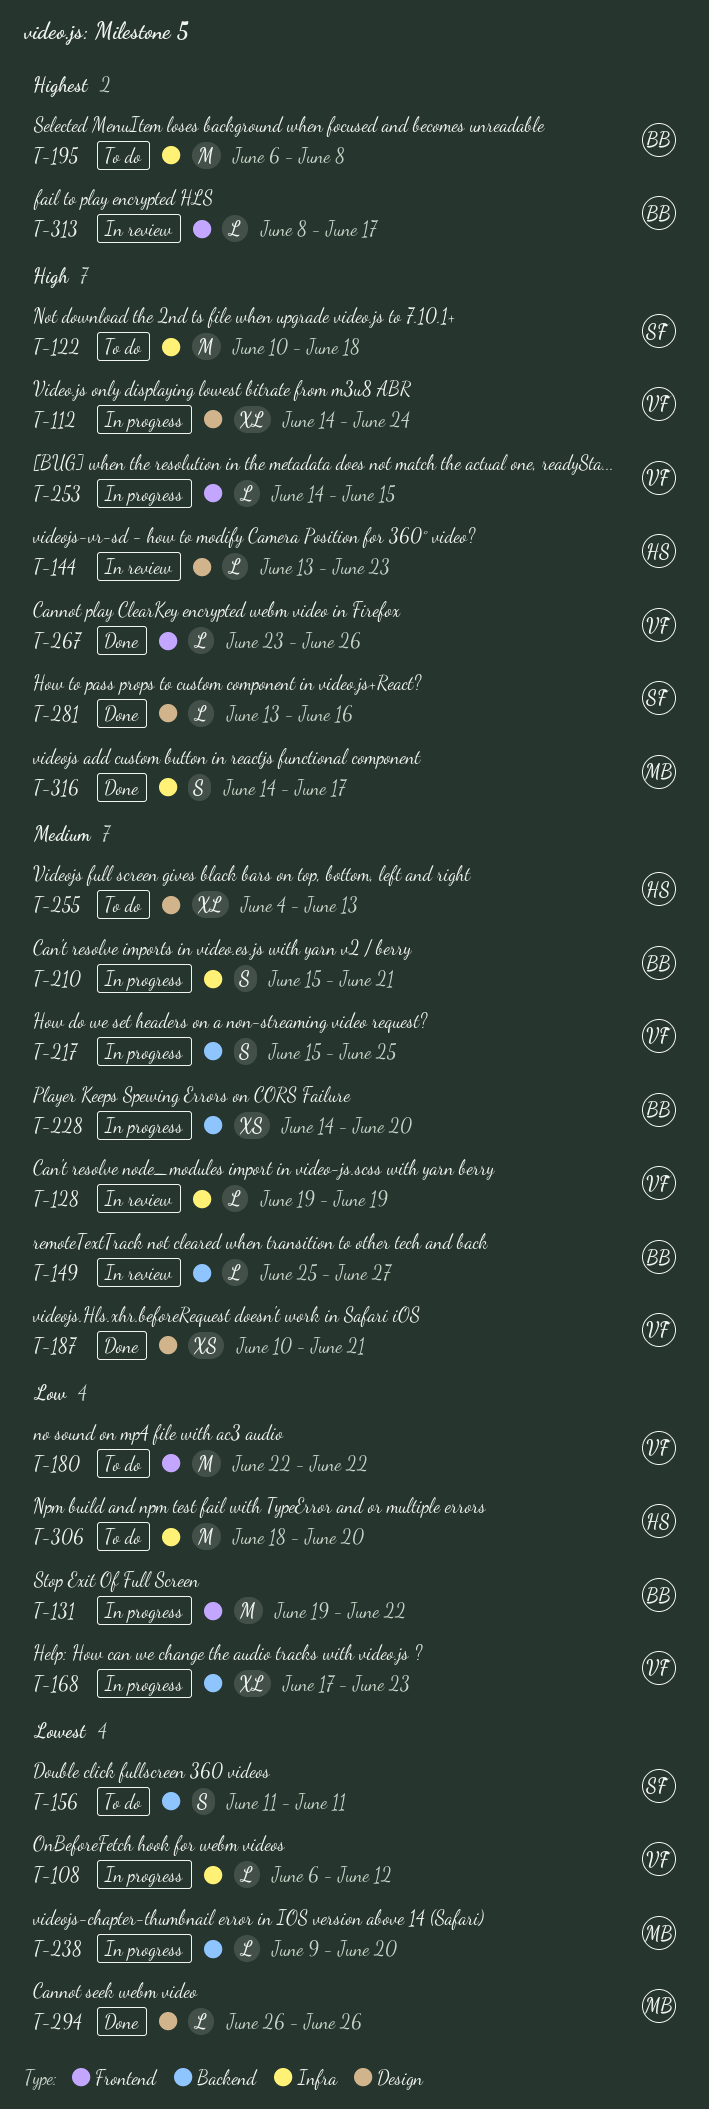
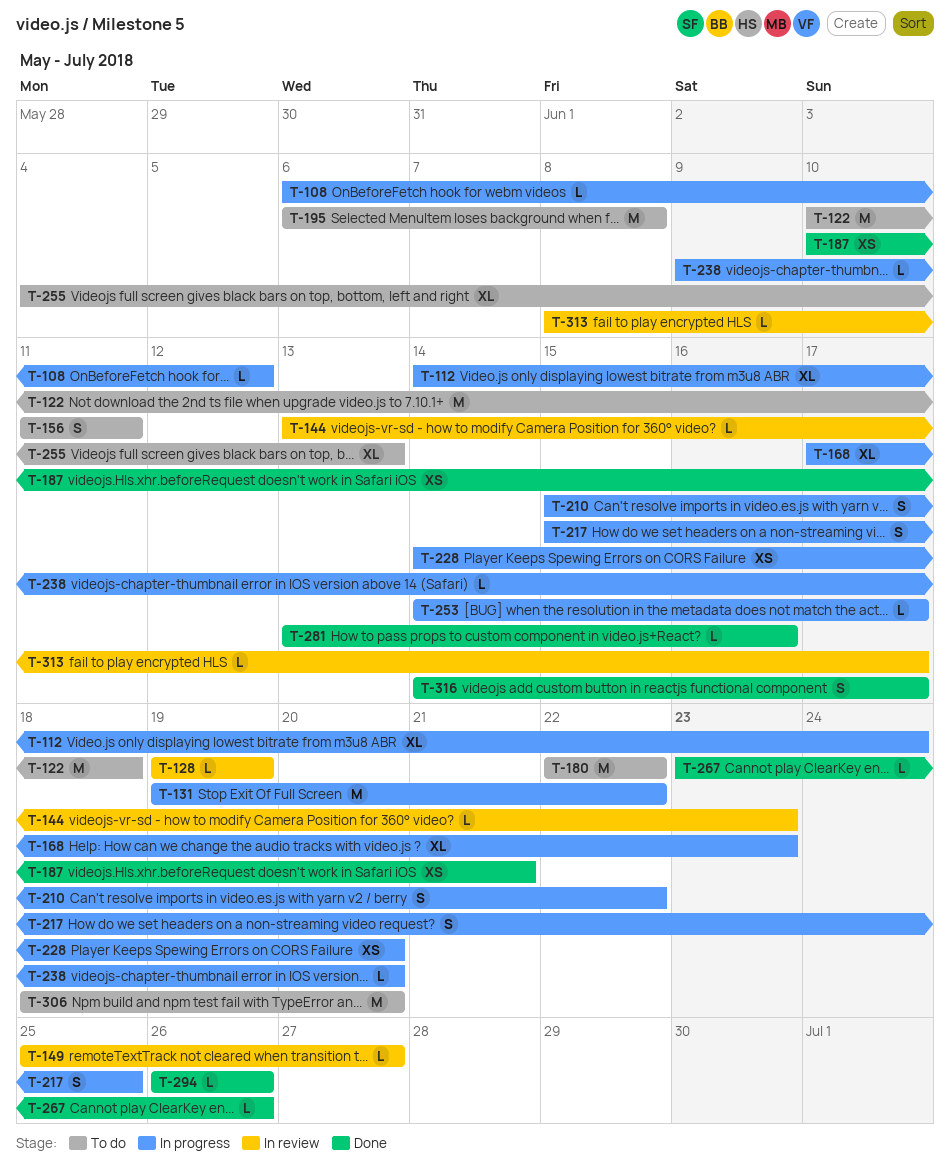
T-210, due: Jun 21 -> Jun 22
T-253, due: Jun 15 -> Jun 17

